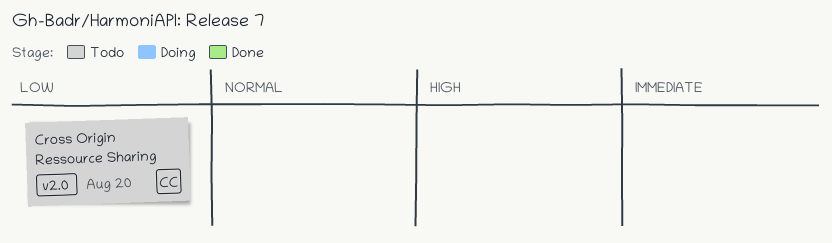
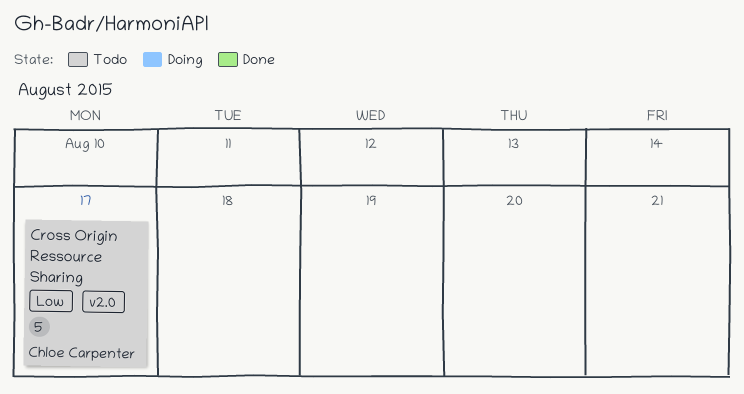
Cross Origin Ressource Sharing, due: Aug 20 -> Aug 17

